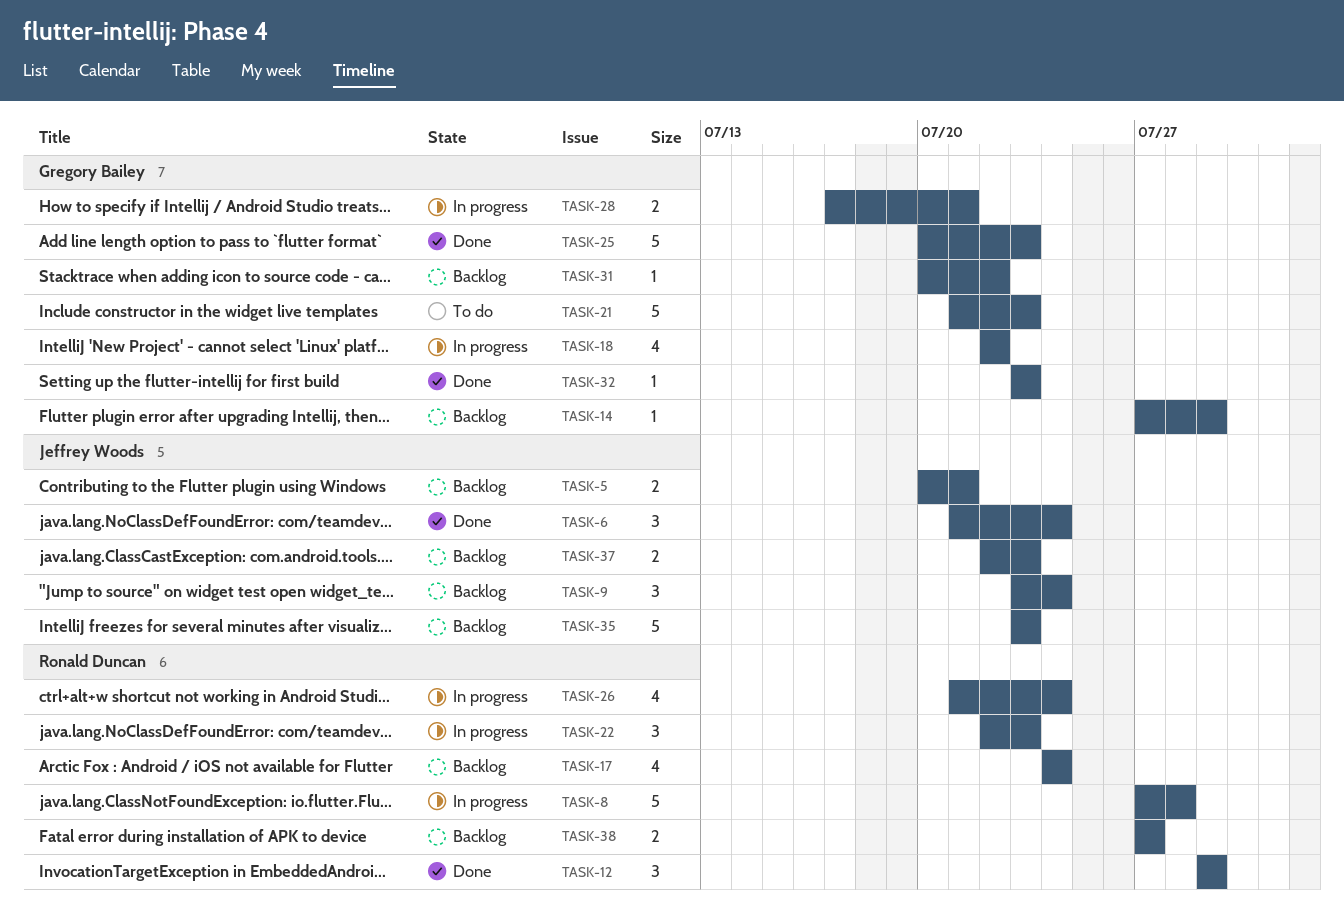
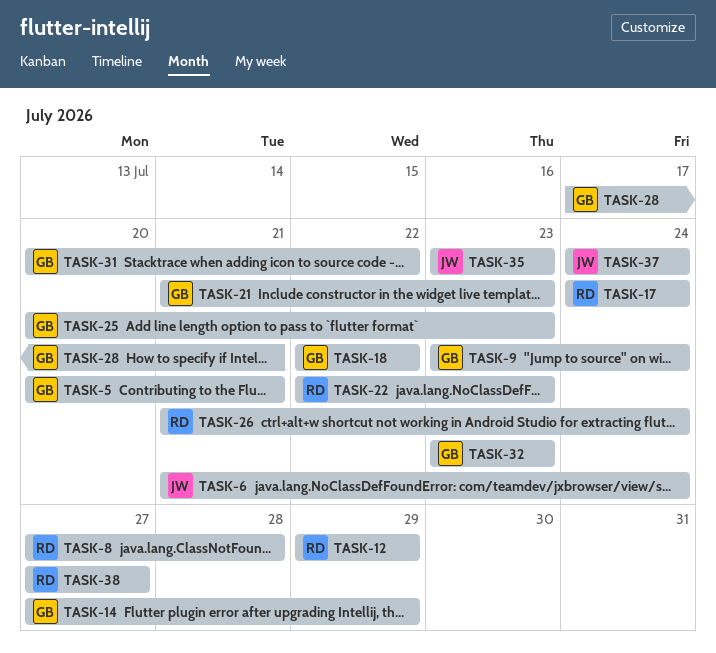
TASK-5, owner: Jeffrey Woods -> Gregory Bailey
TASK-9, owner: Jeffrey Woods -> Gregory Bailey
TASK-37, start: Jul 22 -> Jul 24
TASK-37, due: Jul 23 -> Jul 24

